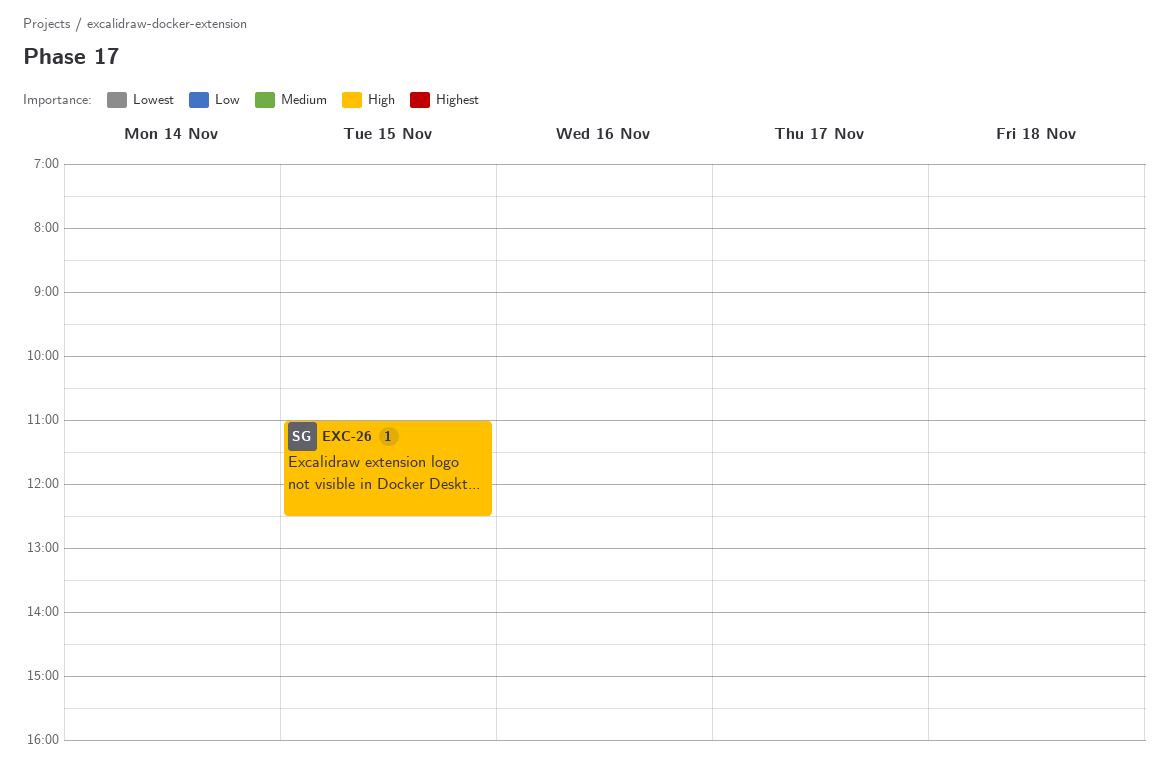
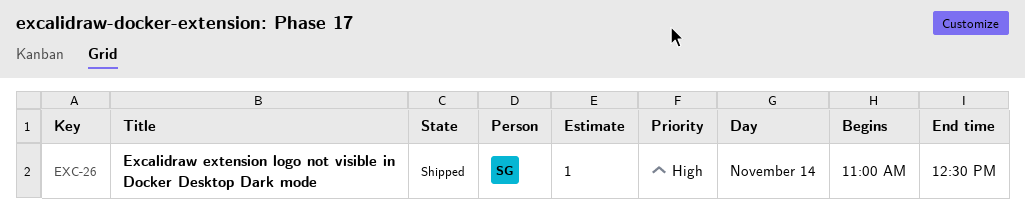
EXC-26, day: Nov 15 -> Nov 14

